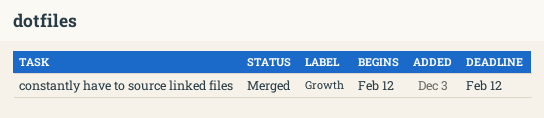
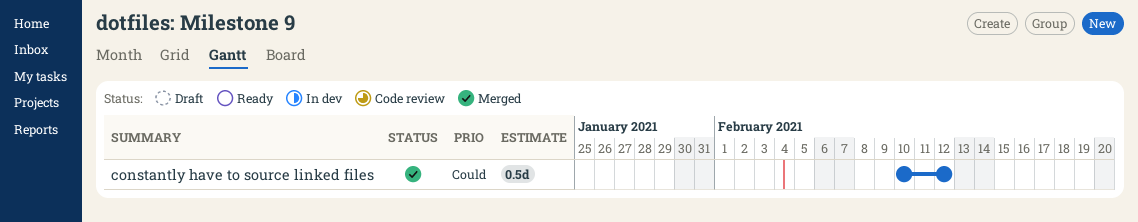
constantly have to source linked files, start: Feb 12 -> Feb 10

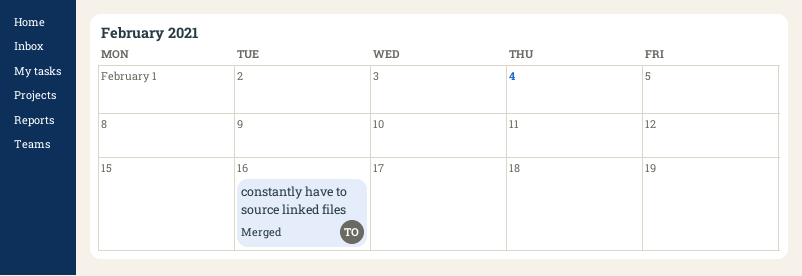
constantly have to source linked files, due: Feb 12 -> Feb 16

